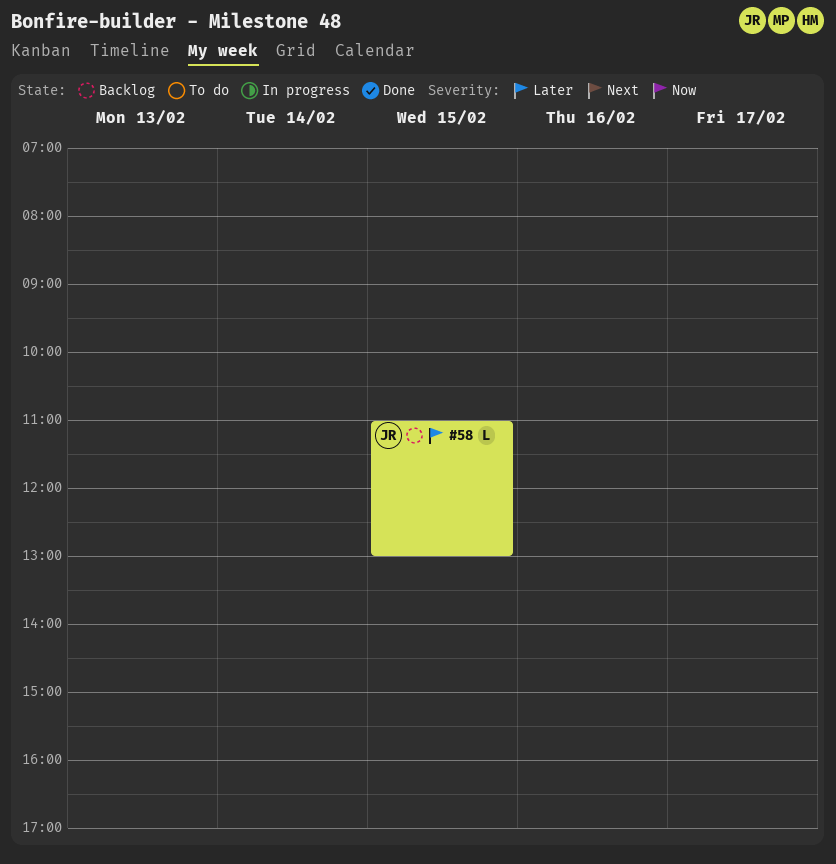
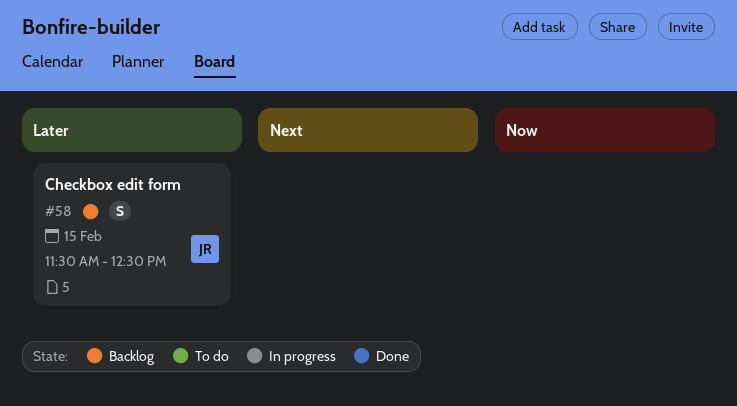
#58, estimate: L -> S
#58, begins: 11:00 -> 11:30
#58, ends: 13:00 -> 12:30

